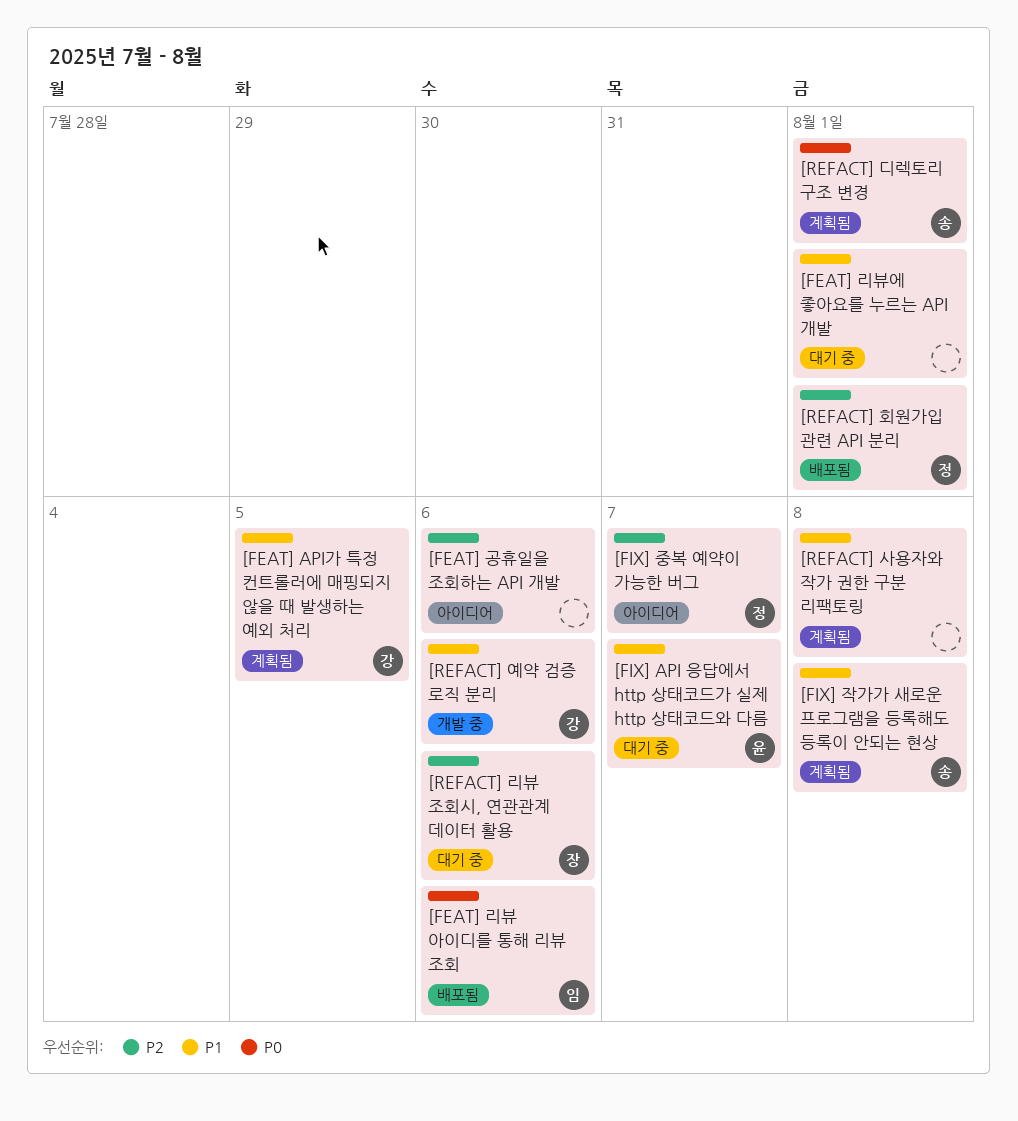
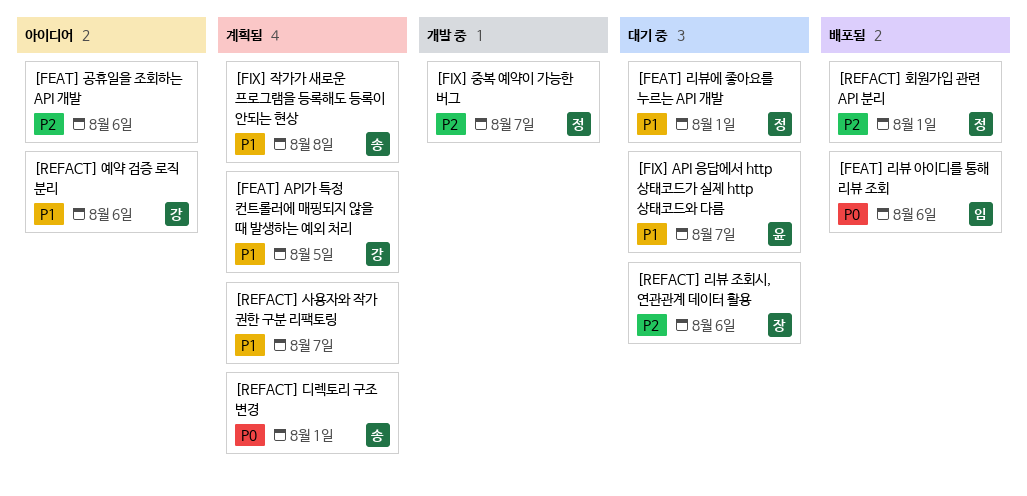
[FEAT] 리뷰에 좋아요를 누르는 API 개발, owner: none -> 정
[FIX] 중복 예약이 가능한 버그, status: 아이디어 -> 개발 중
[REFACT] 사용자와 작가 권한 구분 리팩토링, due: Aug 8 -> Aug 7
[REFACT] 예약 검증 로직 분리, status: 개발 중 -> 아이디어

